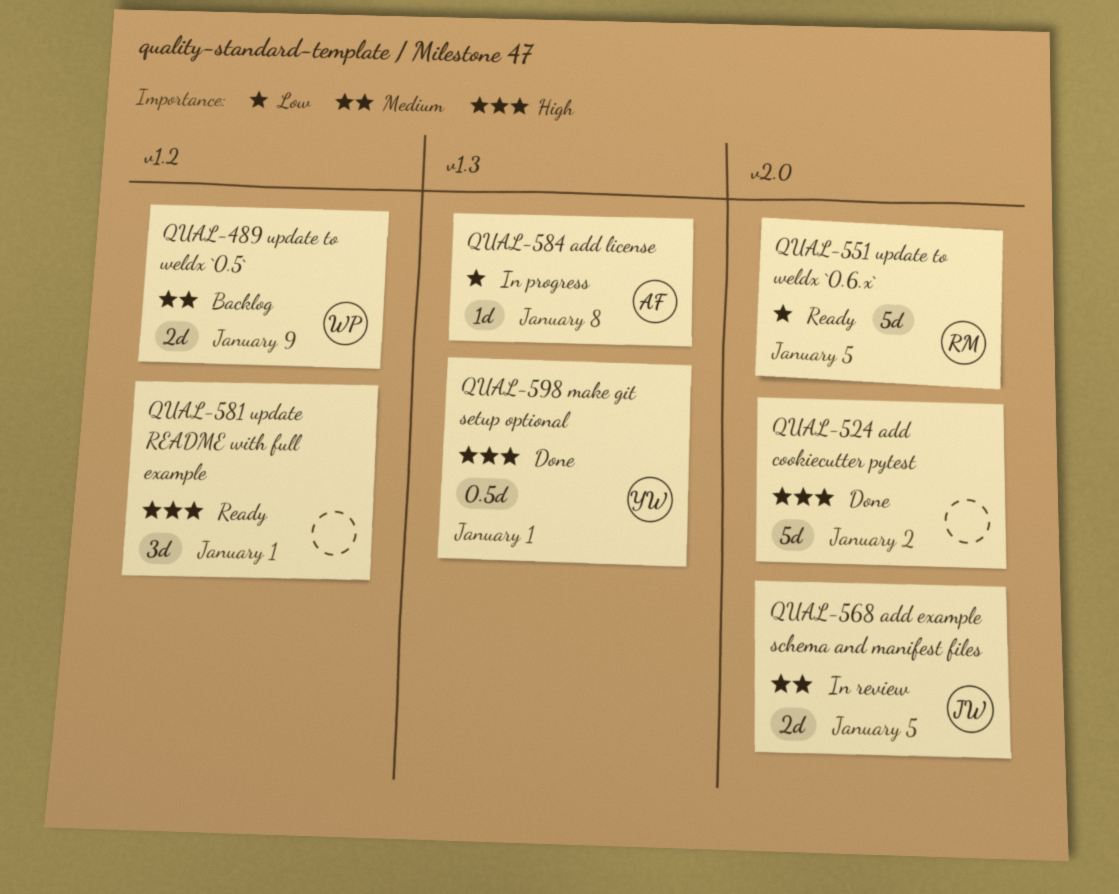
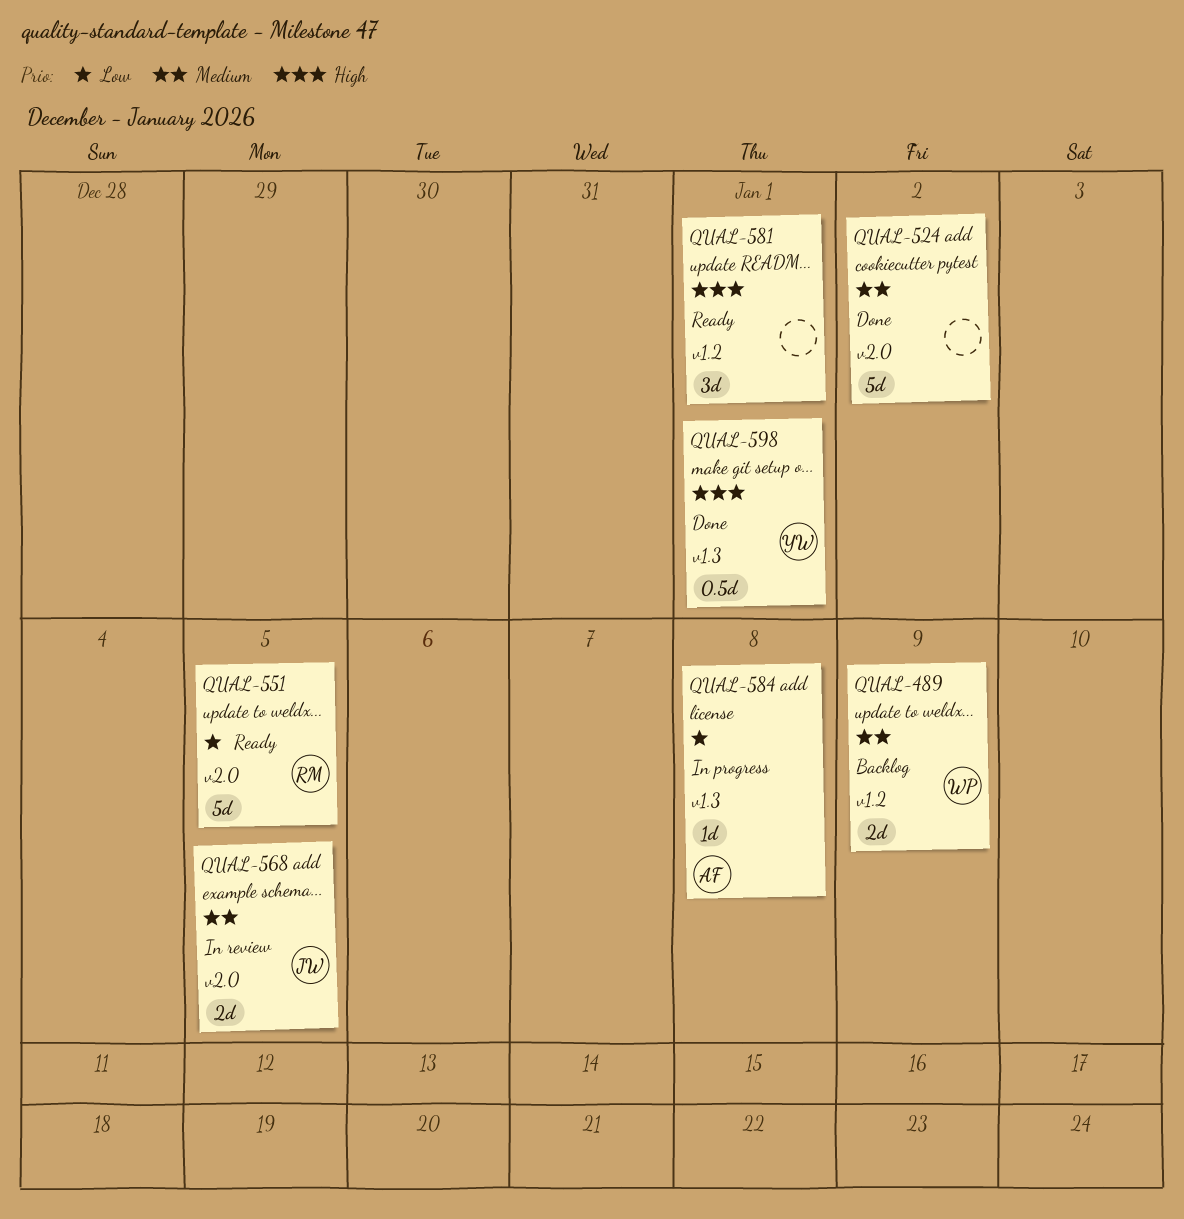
QUAL-524, priority: High -> Medium

